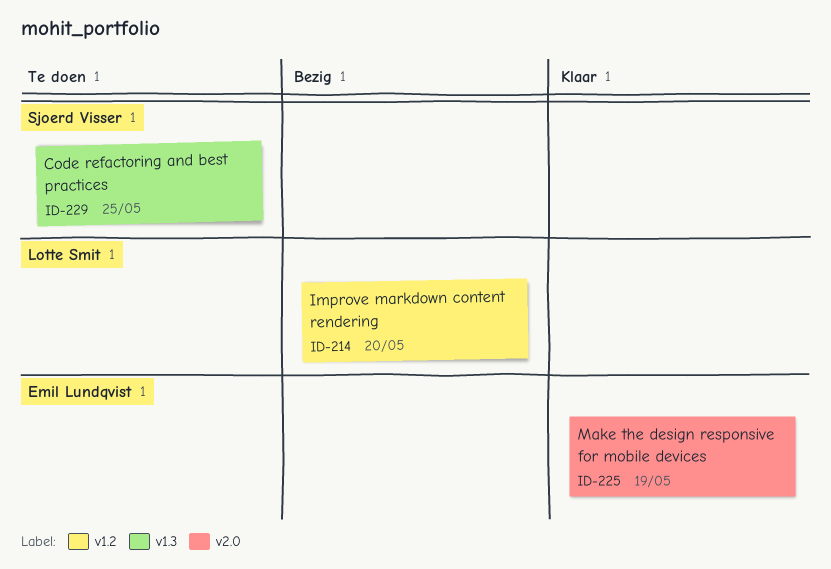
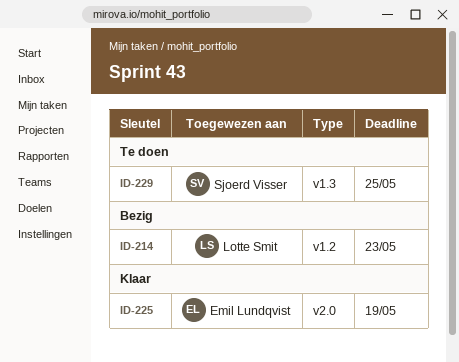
ID-214, due: May 20 -> May 23

